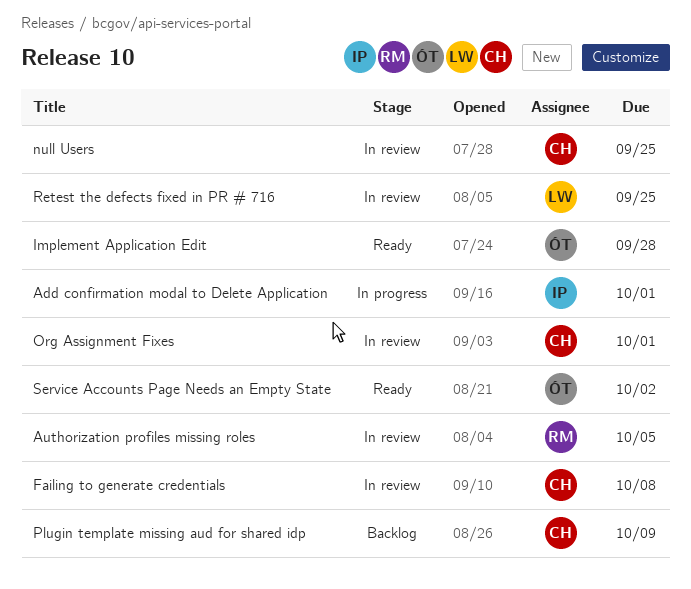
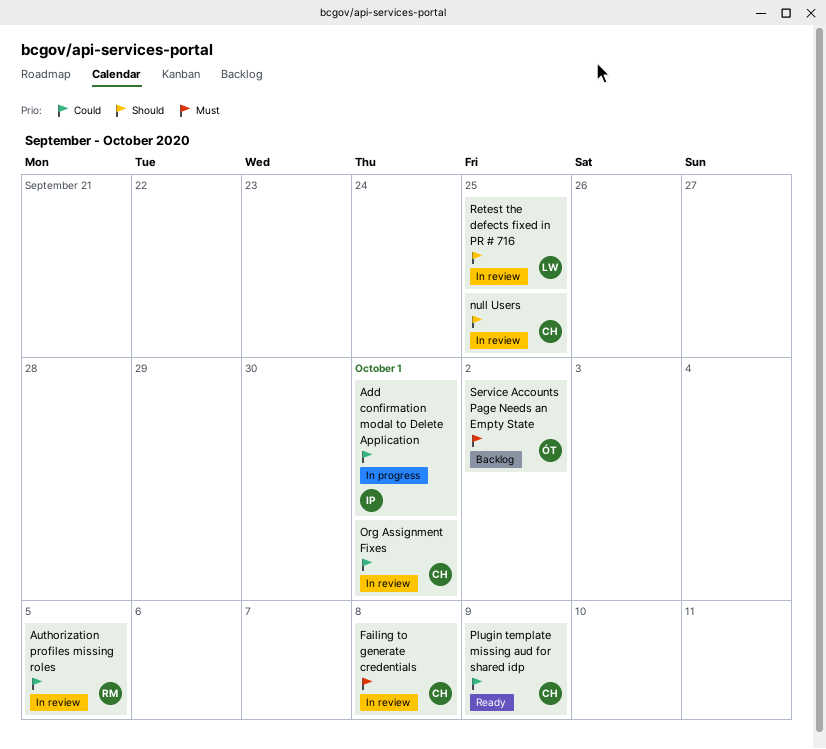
Implement Application Edit: present -> none
Plugin template missing aud for shared idp, status: Backlog -> Ready
Service Accounts Page Needs an Empty State, status: Ready -> Backlog

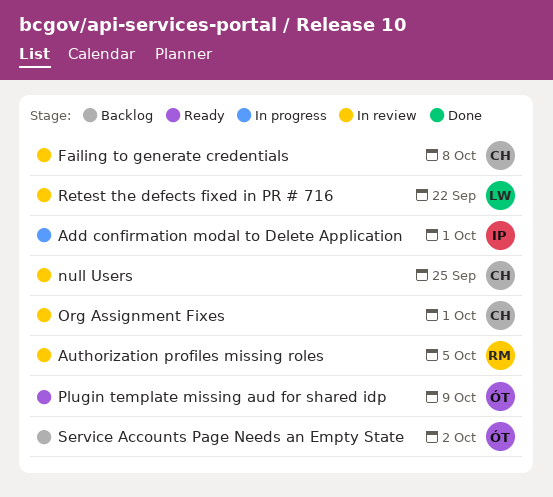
Plugin template missing aud for shared idp, owner: CH -> ÓT
Retest the defects fixed in PR # 716, due: Sep 25 -> Sep 22

